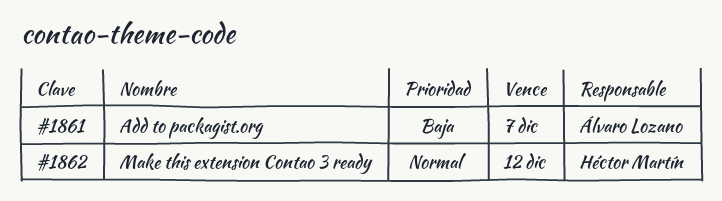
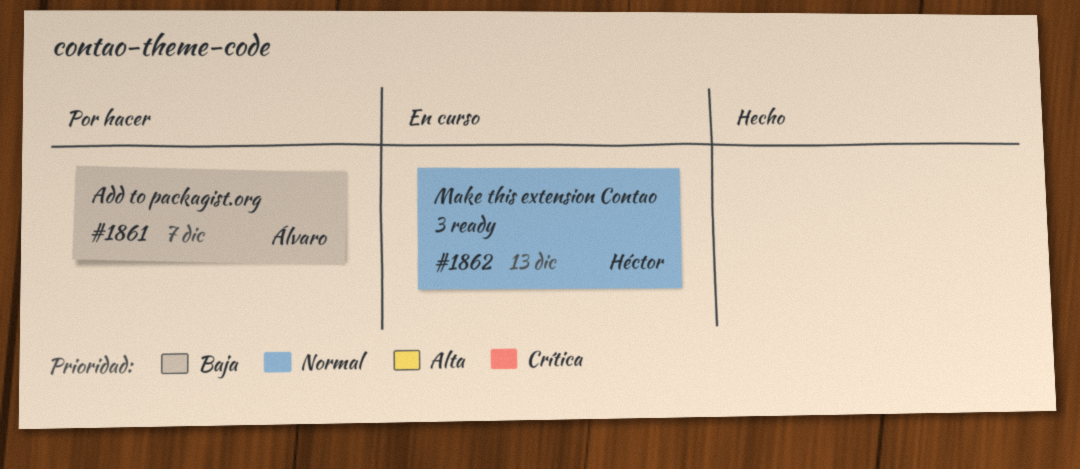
#1862, due: Dec 12 -> Dec 13

